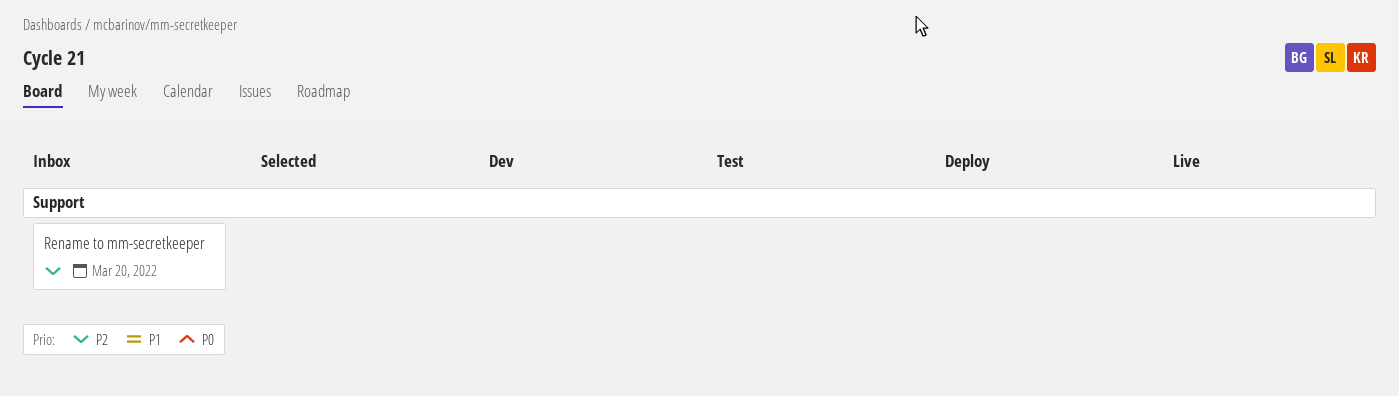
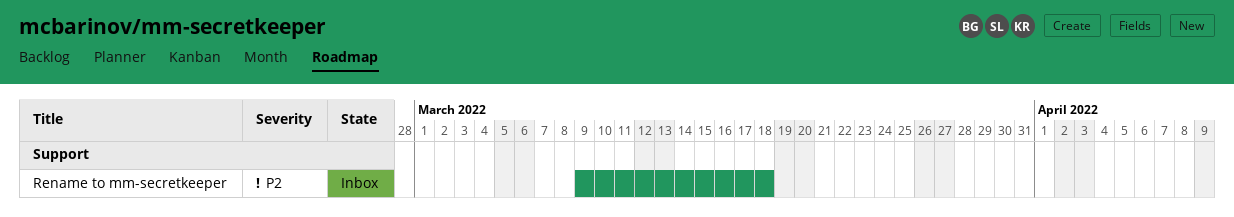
Rename to mm-secretkeeper, due: Mar 20 -> Mar 18

